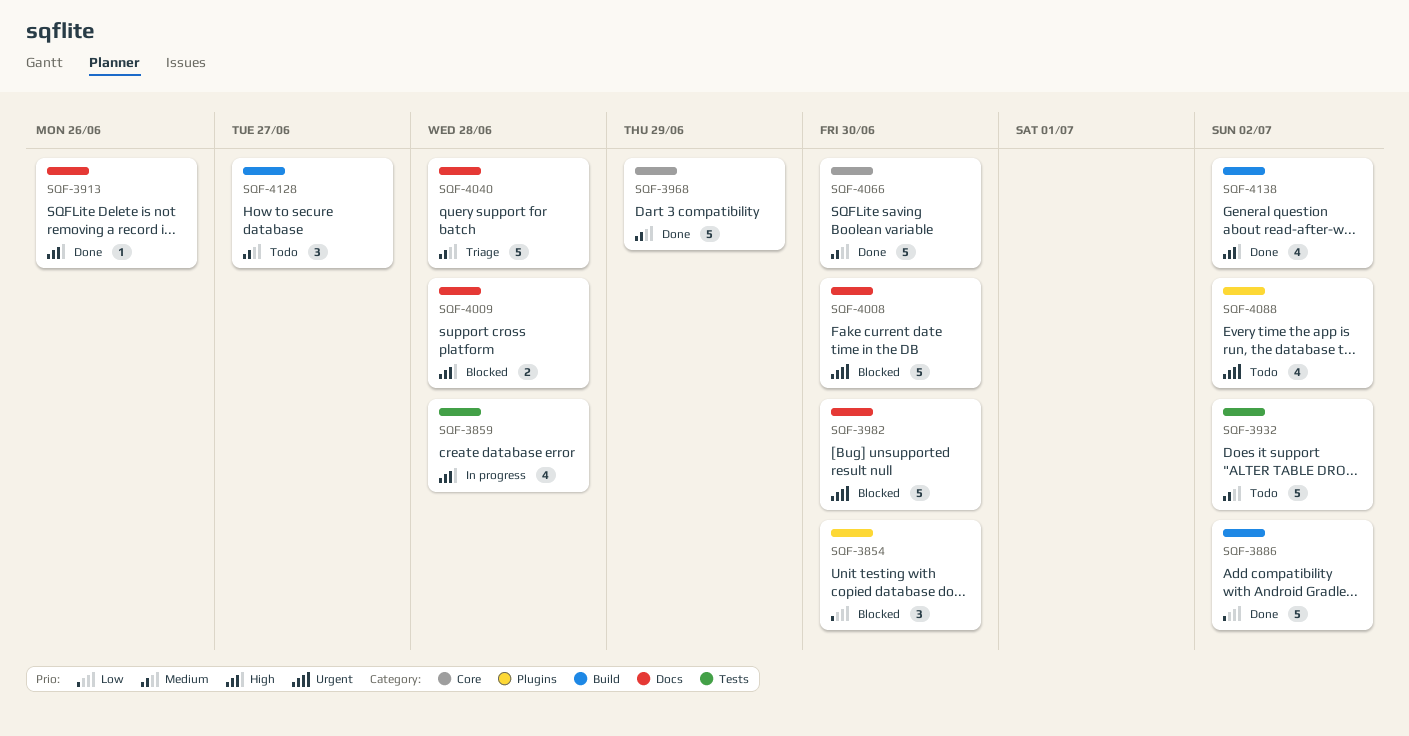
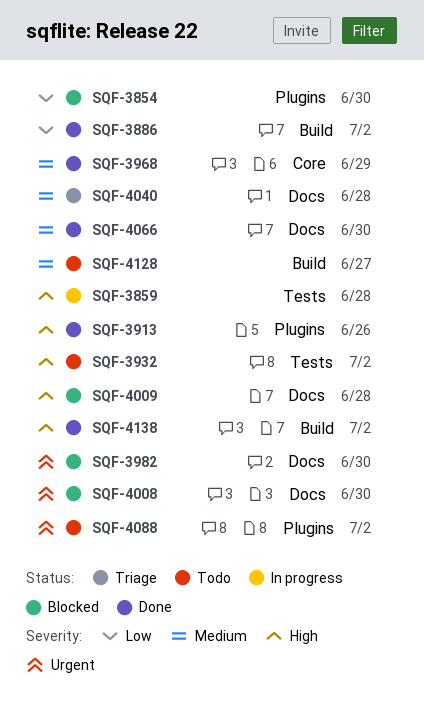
SQF-3913, label: Docs -> Plugins
SQF-3932, priority: Medium -> High
SQF-4066, label: Core -> Docs

